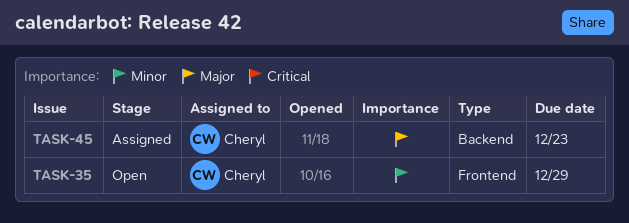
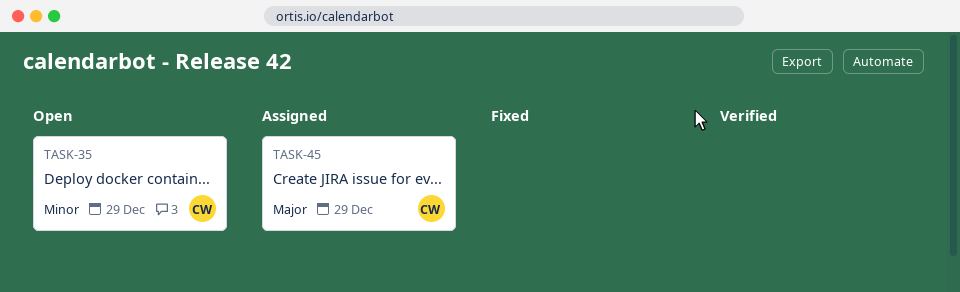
TASK-45, due: Dec 23 -> Dec 29

